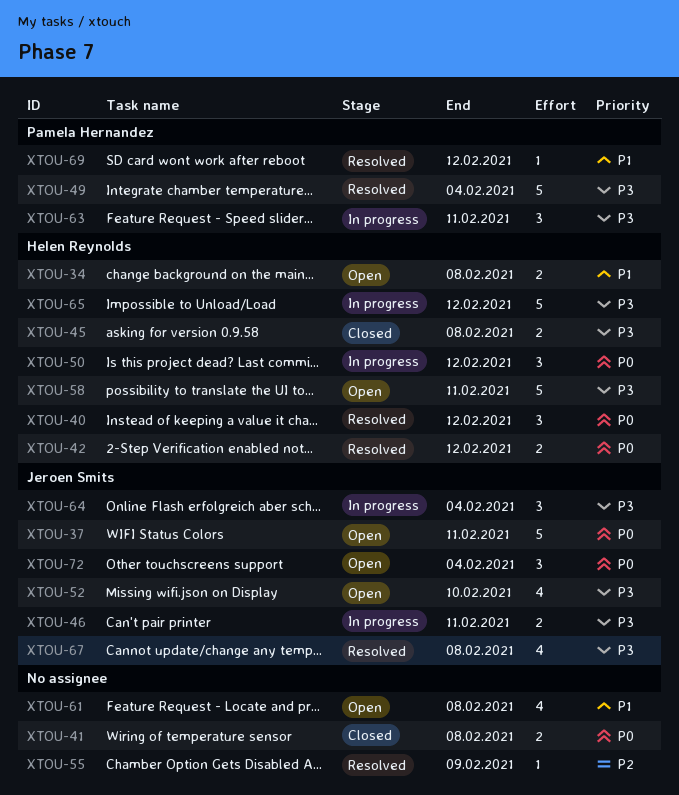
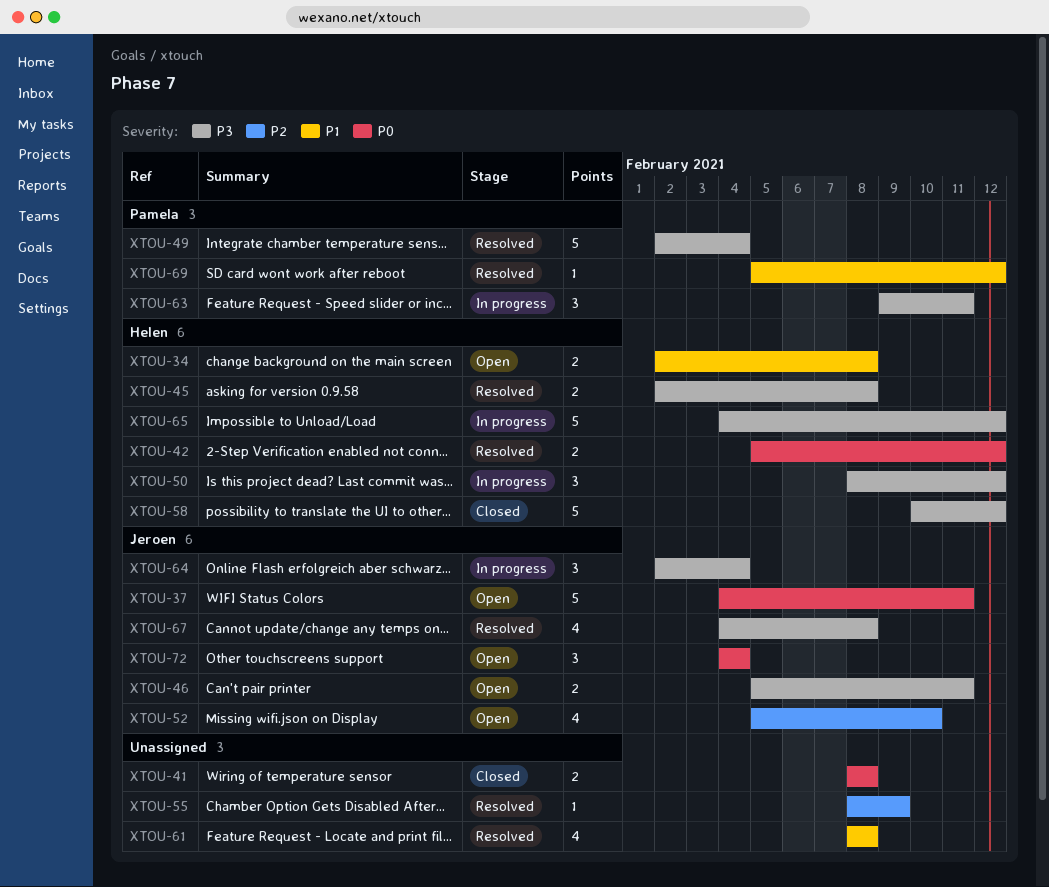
XTOU-40: present -> none
XTOU-45, status: Closed -> Resolved
XTOU-46, status: In progress -> Open
XTOU-50, priority: P0 -> P3
XTOU-52, priority: P3 -> P2
XTOU-58, status: Open -> Closed
XTOU-58, due: Feb 11 -> Feb 12
XTOU-61, status: Open -> Resolved

